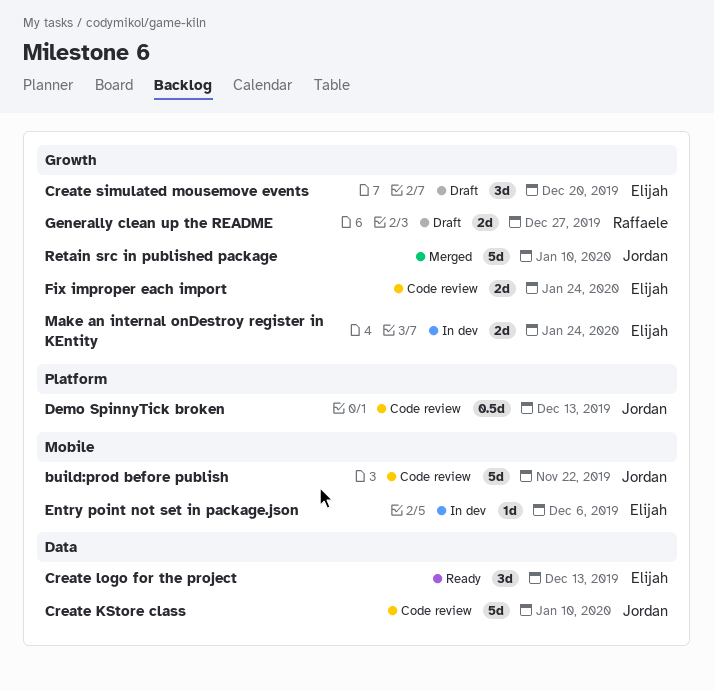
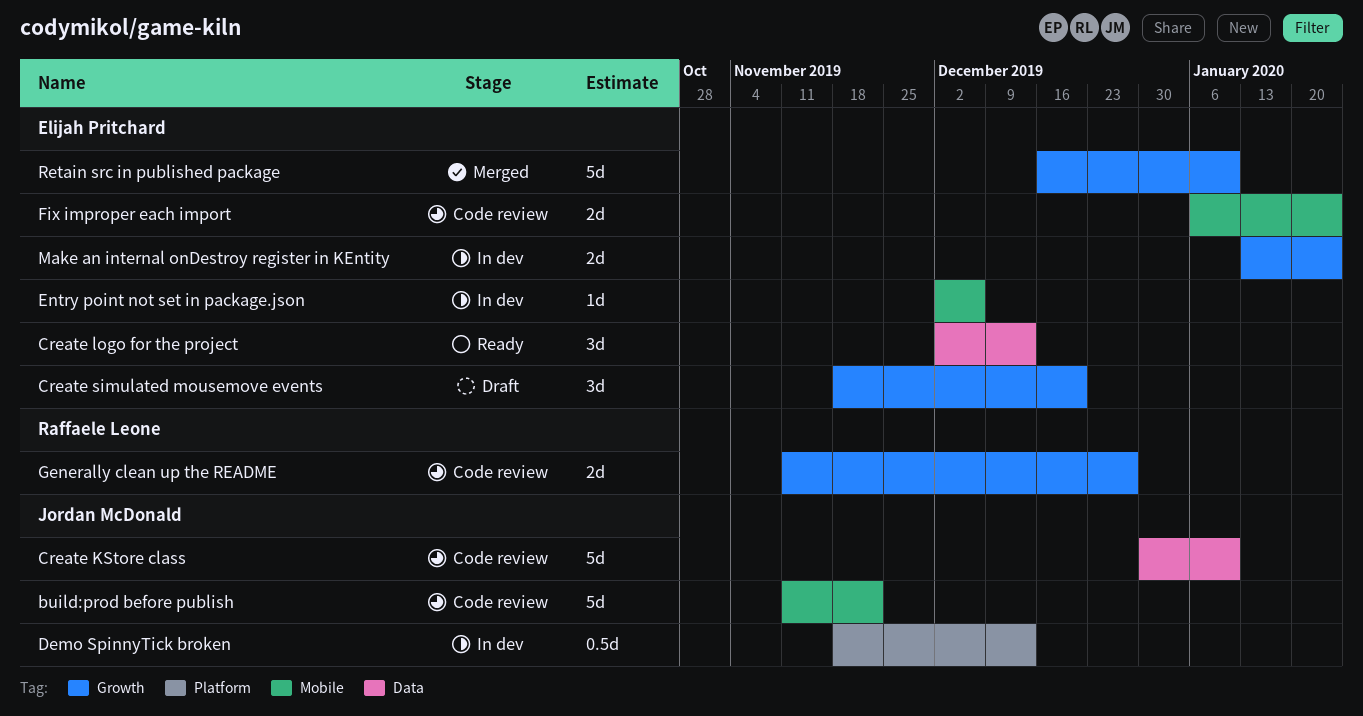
Demo SpinnyTick broken, status: Code review -> In dev
Fix improper each import, label: Growth -> Mobile
Generally clean up the README, status: Draft -> Code review
Retain src in published package, owner: Jordan McDonald -> Elijah Pritchard

